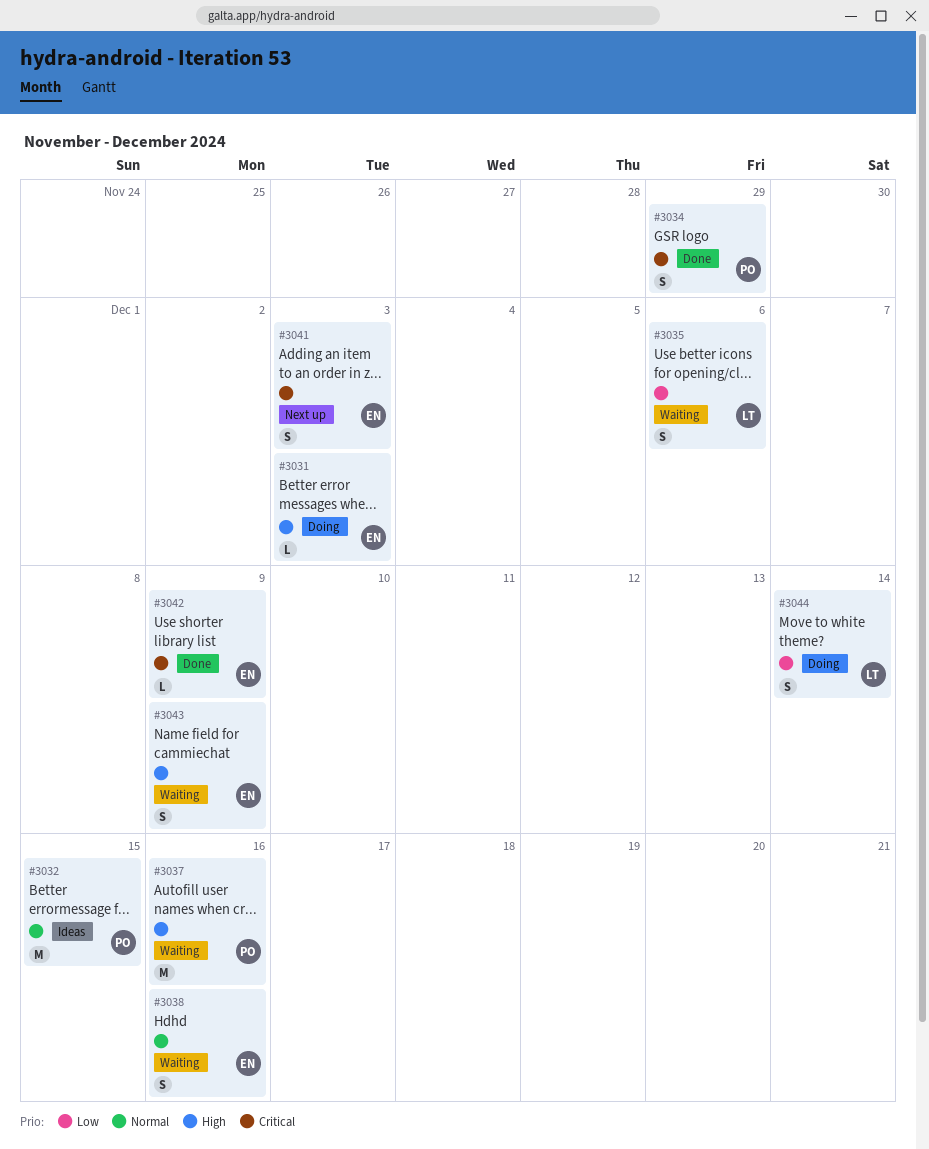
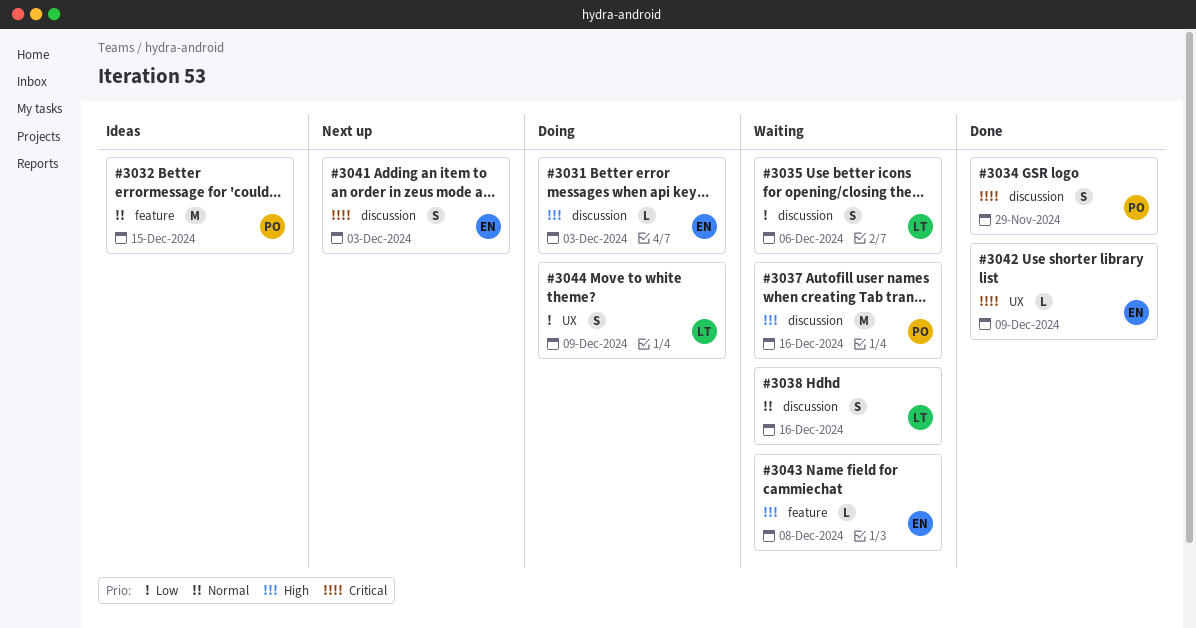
#3038, owner: EN -> LT
#3043, estimate: S -> L
#3043, due: Dec 9 -> Dec 8
#3044, due: Dec 14 -> Dec 9

